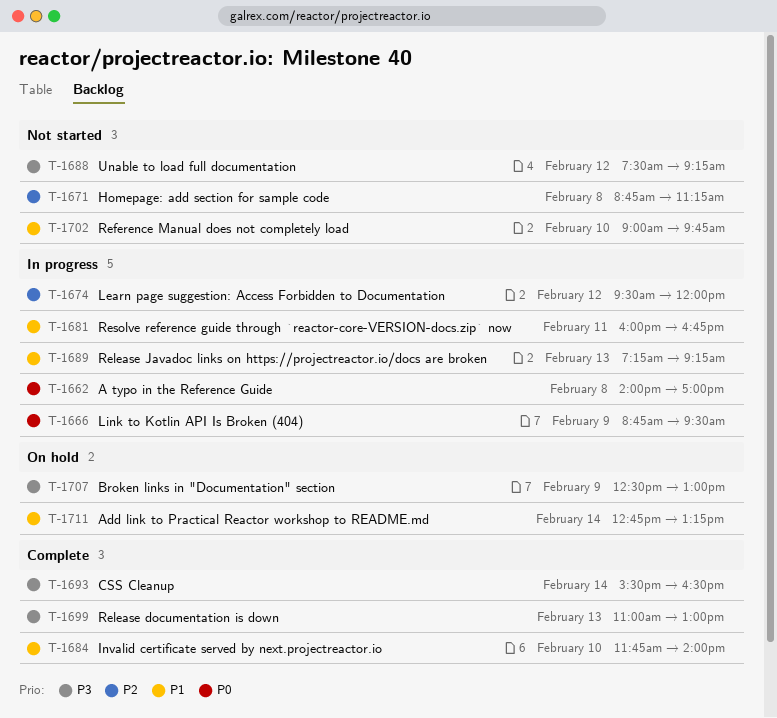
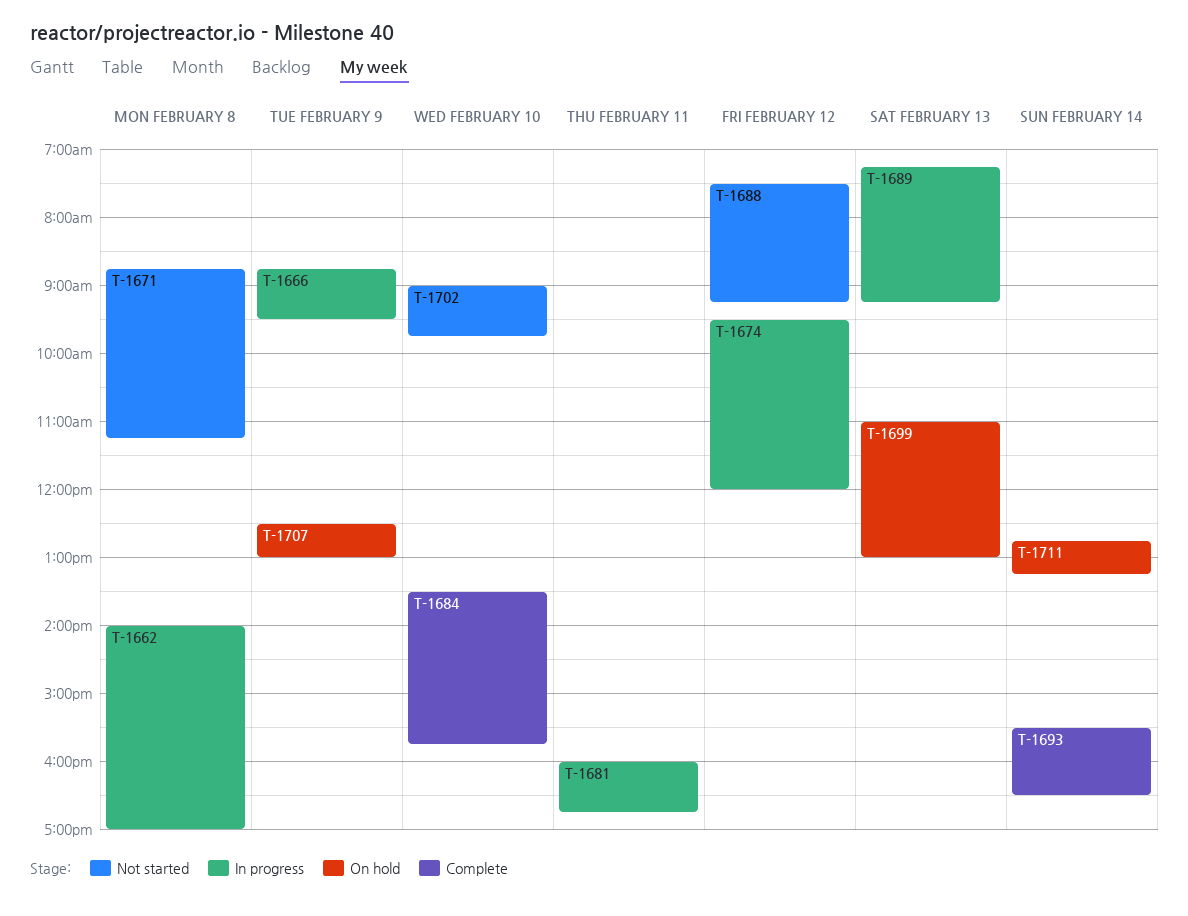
T-1684, begins: 11:45 -> 13:30
T-1684, ends: 14:00 -> 15:45
T-1699, status: Complete -> On hold

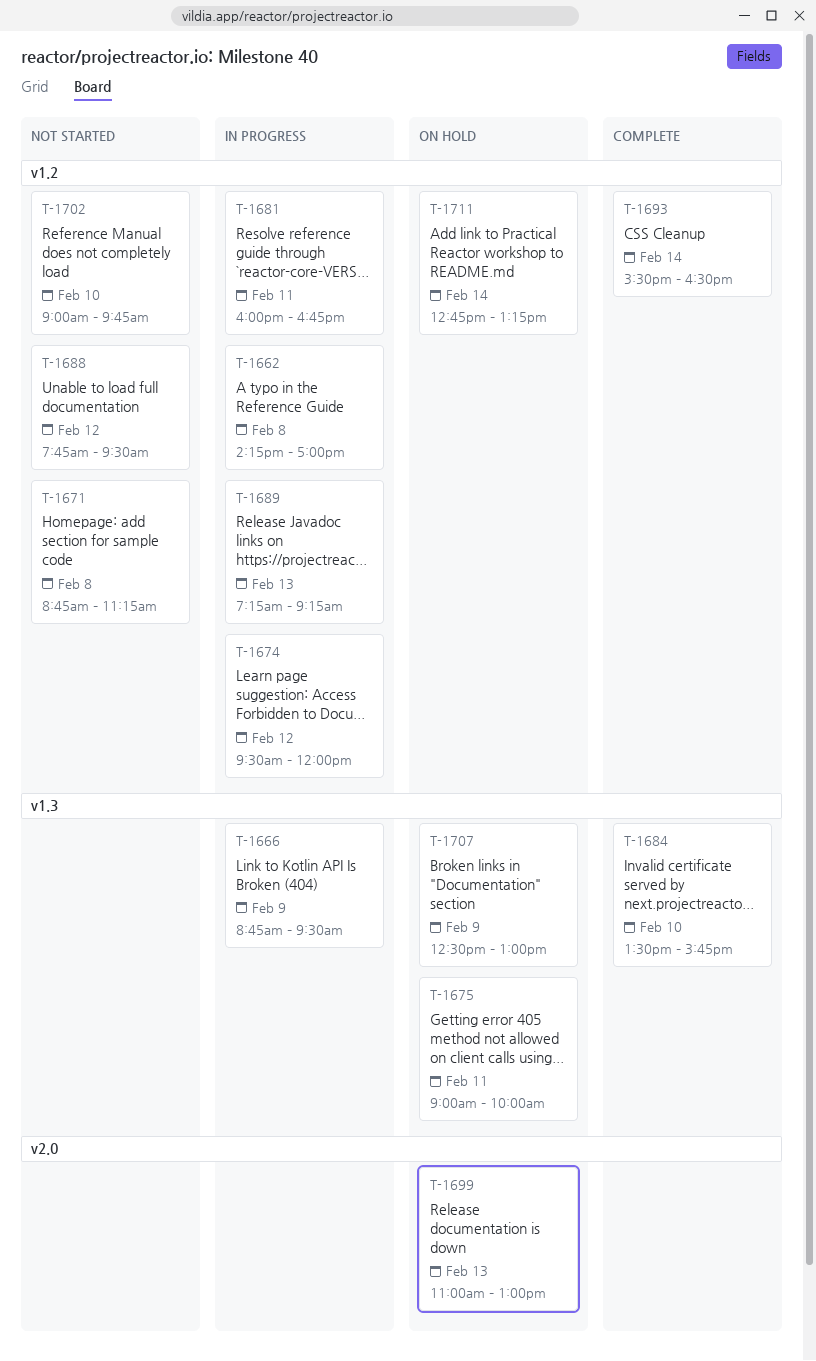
T-1662, begins: 14:00 -> 14:15
T-1675: none -> present
T-1688, begins: 07:30 -> 07:45
T-1688, ends: 09:15 -> 09:30

